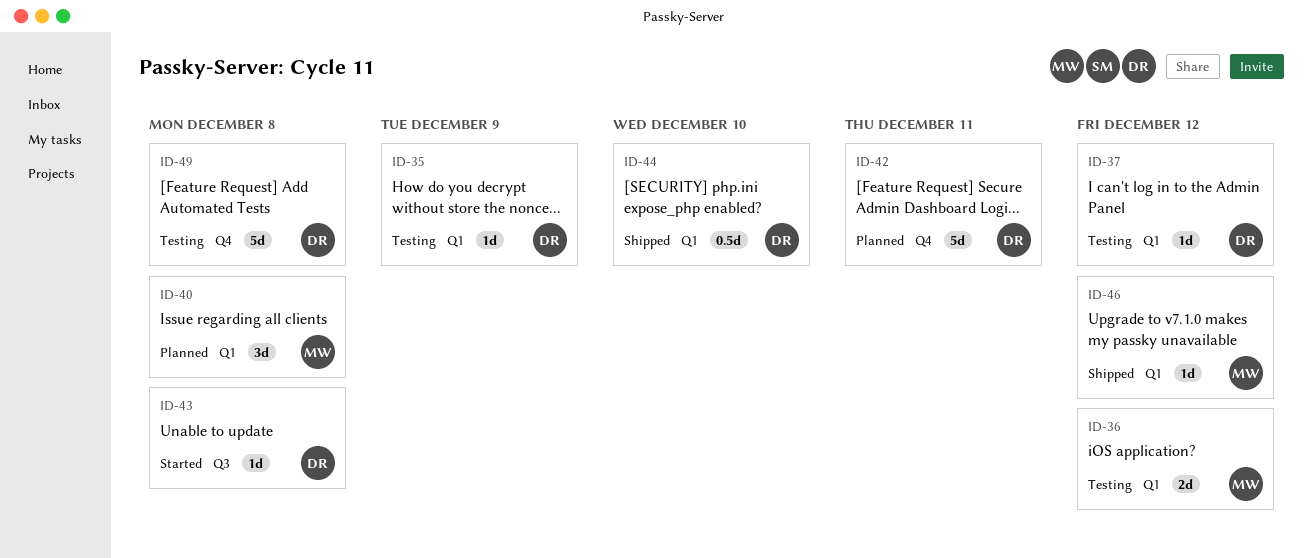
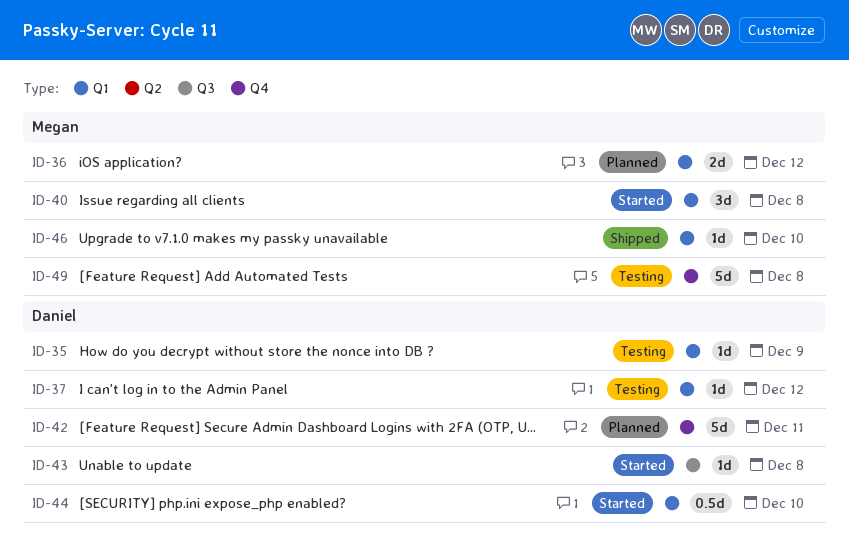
ID-36, status: Testing -> Planned
ID-40, status: Planned -> Started
ID-44, status: Shipped -> Started
ID-46, due: Dec 12 -> Dec 10
ID-49, owner: Daniel -> Megan

